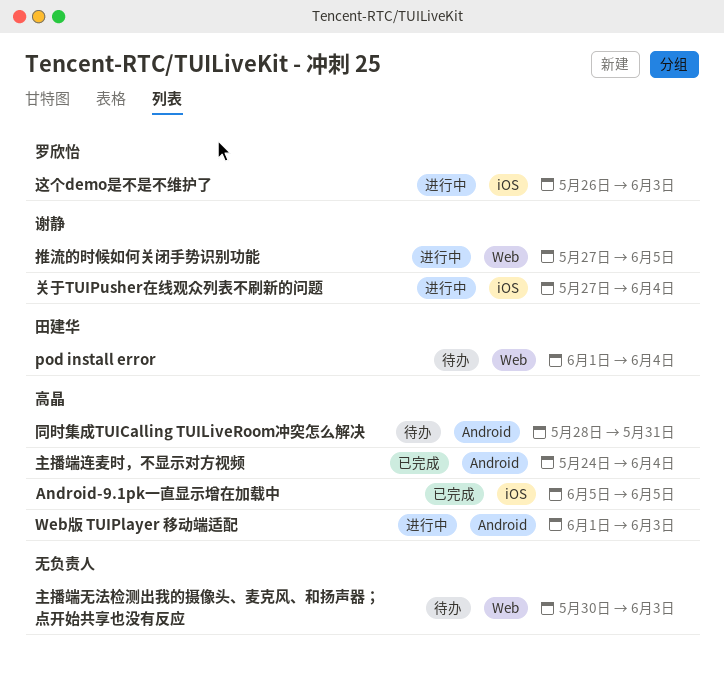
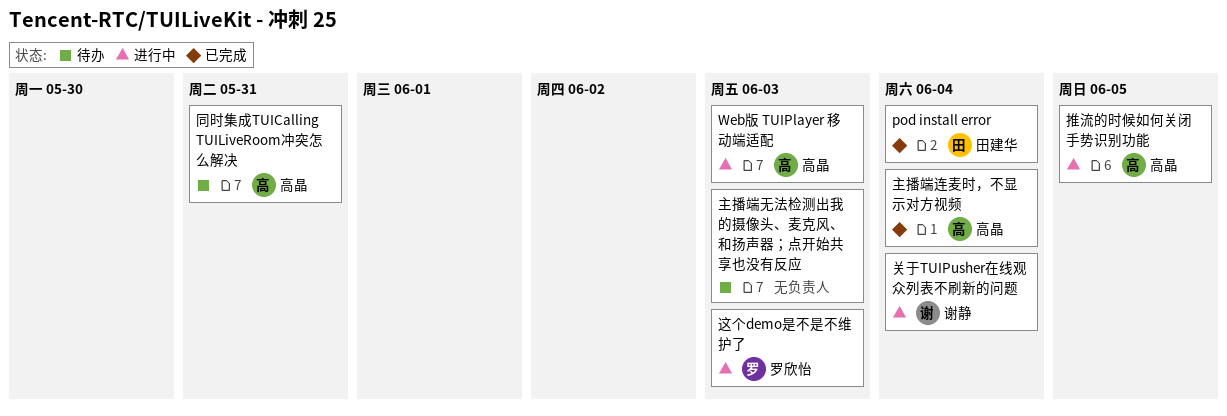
Android-9.1pk一直显示增在加载中: present -> none
pod install error, status: 待办 -> 已完成
推流的时候如何关闭手势识别功能, owner: 谢静 -> 高晶

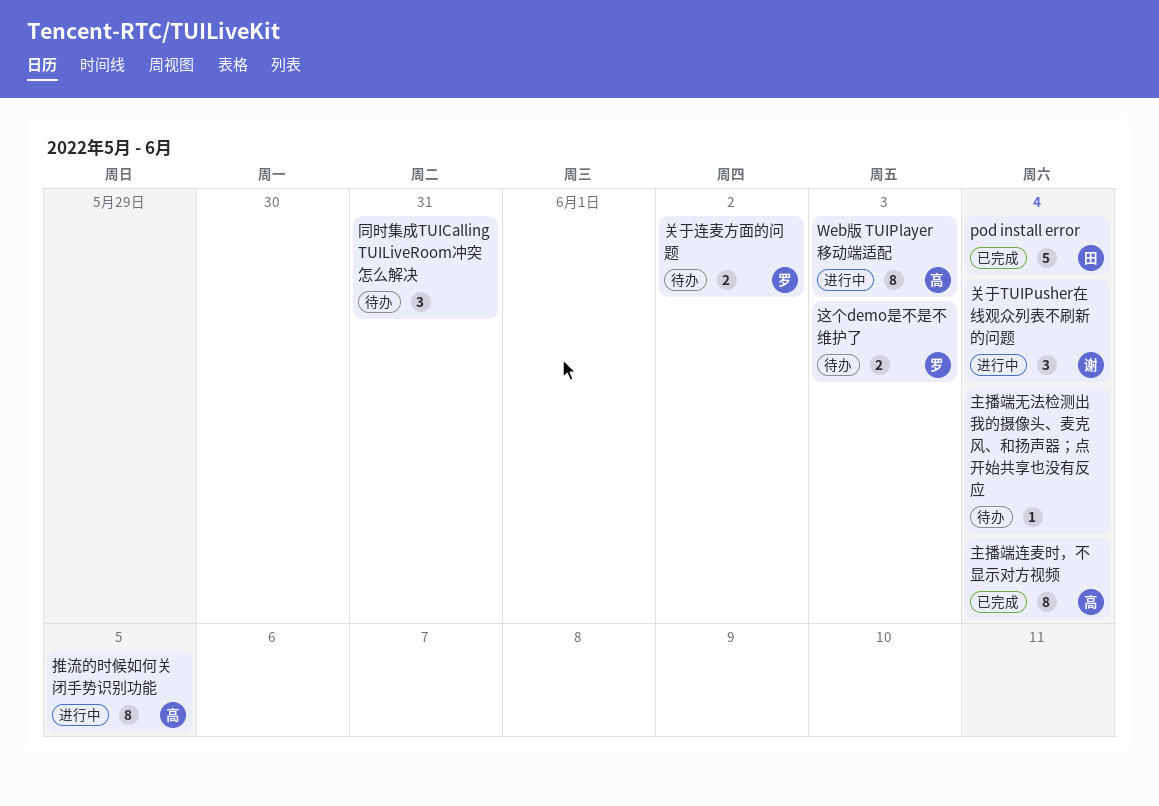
主播端无法检测出我的摄像头、麦克风、和扬声器；点开始共享也没有反应, due: Jun 3 -> Jun 4
关于连麦方面的问题: none -> present
同时集成TUICalling TUILiveRoom冲突怎么解决, owner: 高晶 -> none
这个demo是不是不维护了, status: 进行中 -> 待办

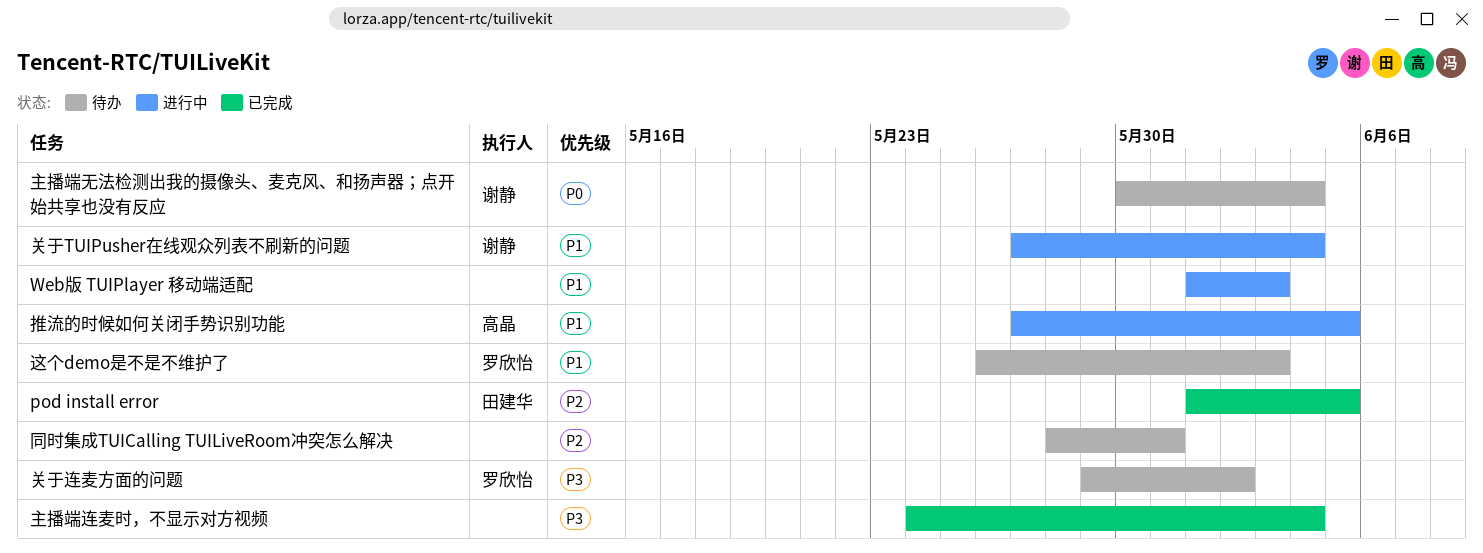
pod install error, due: Jun 4 -> Jun 5
Web版 TUIPlayer 移动端适配, owner: 高晶 -> none
主播端无法检测出我的摄像头、麦克风、和扬声器；点开始共享也没有反应, owner: none -> 谢静
主播端连麦时，不显示对方视频, owner: 高晶 -> none

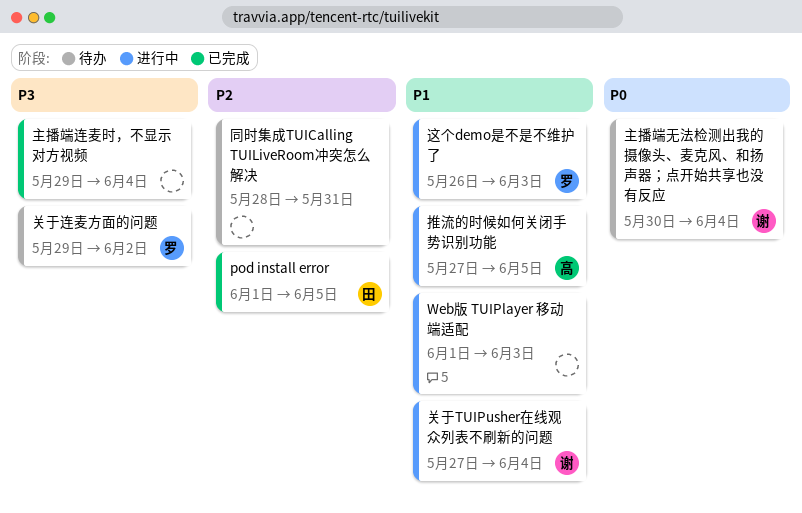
主播端连麦时，不显示对方视频, start: May 24 -> May 29
这个demo是不是不维护了, status: 待办 -> 进行中

